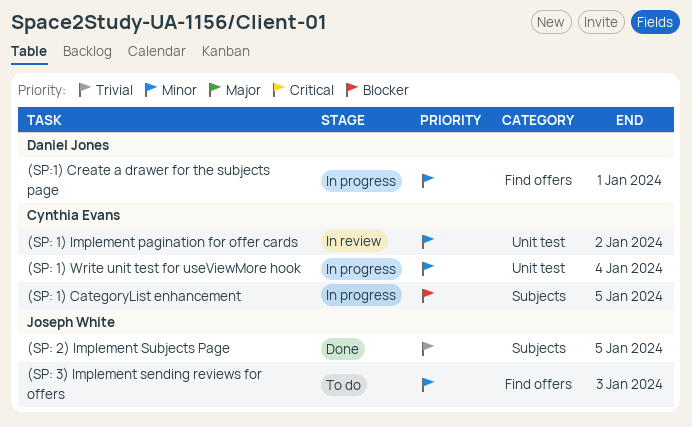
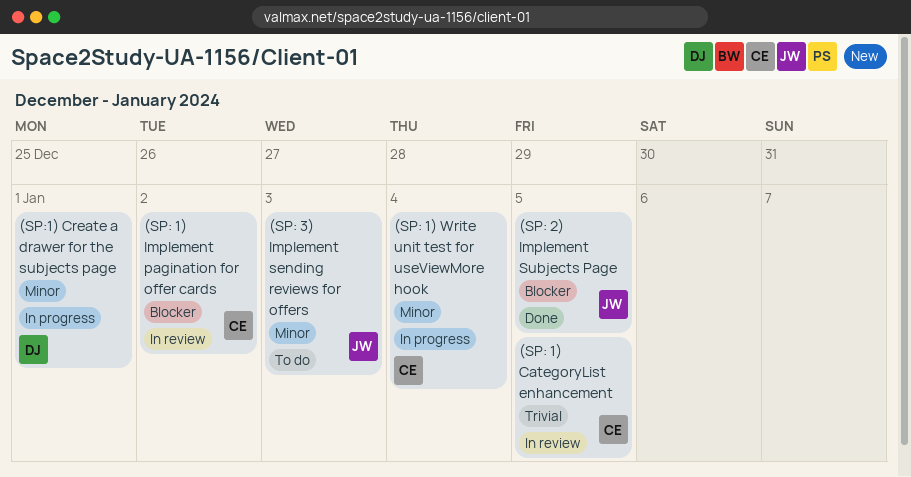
(SP: 1) CategoryList enhancement, status: In progress -> In review
(SP: 1) CategoryList enhancement, priority: Blocker -> Trivial
(SP: 1) Implement pagination for offer cards, priority: Minor -> Blocker
(SP: 2) Implement Subjects Page, priority: Trivial -> Blocker

